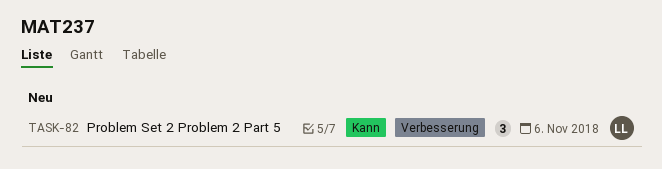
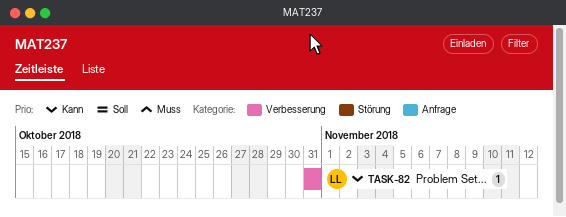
TASK-82, estimate: 3 -> 1
TASK-82, due: Nov 6 -> Oct 31

